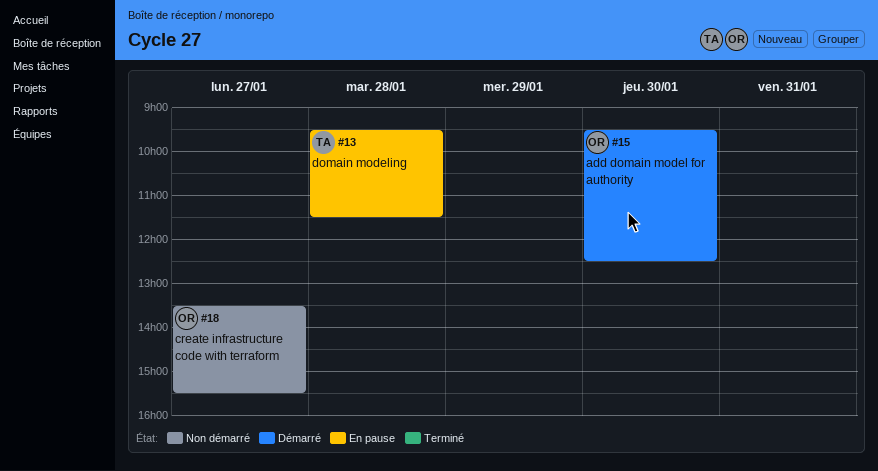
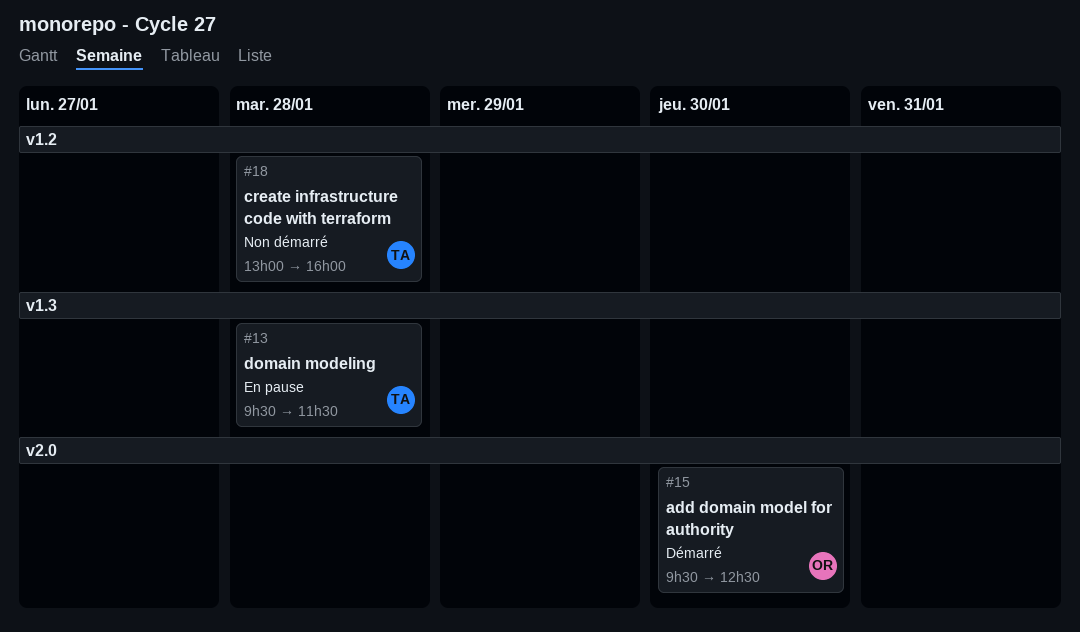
#18, owner: OR -> TA
#18, day: Jan 27 -> Jan 28
#18, begins: 13:30 -> 13:00
#18, ends: 15:30 -> 16:00

